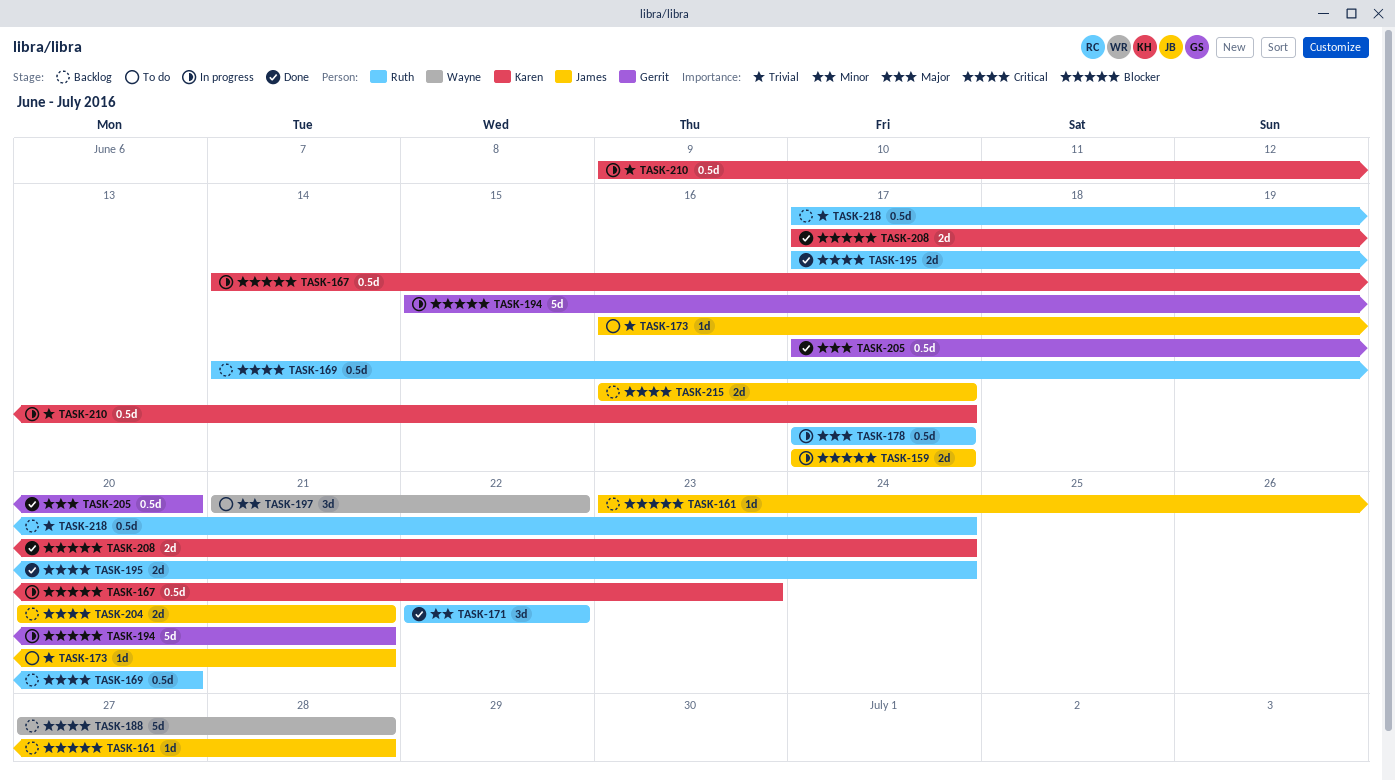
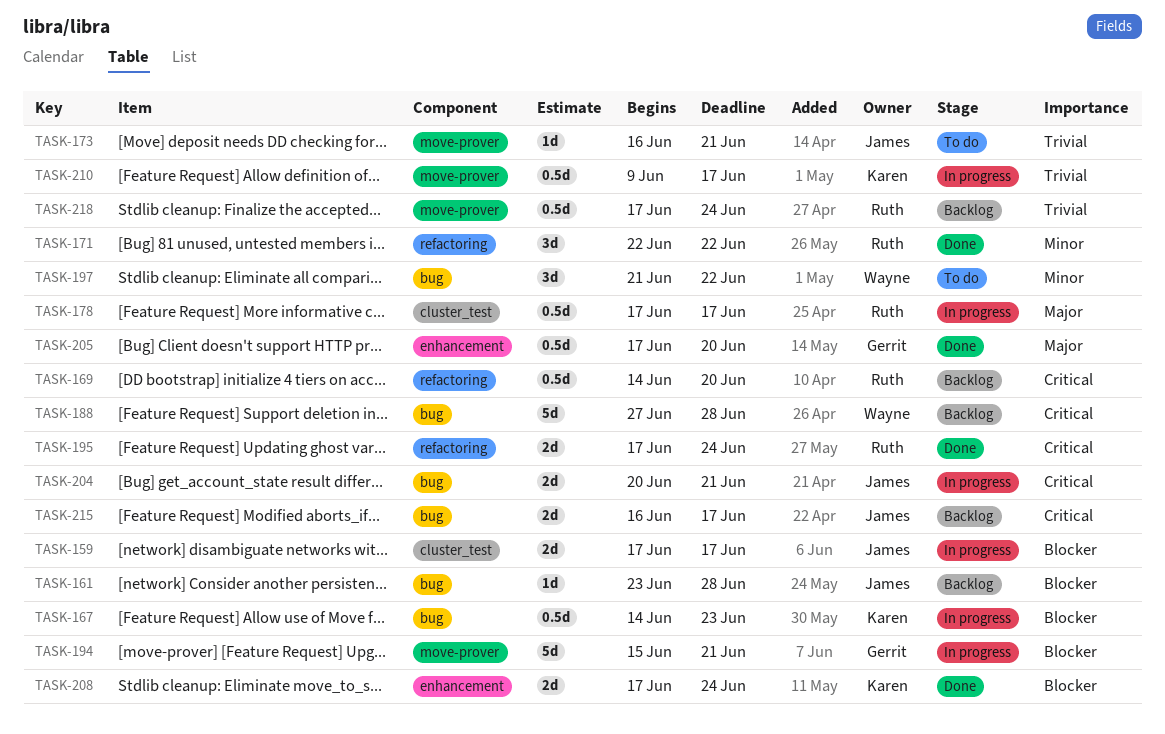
TASK-204, status: Backlog -> In progress

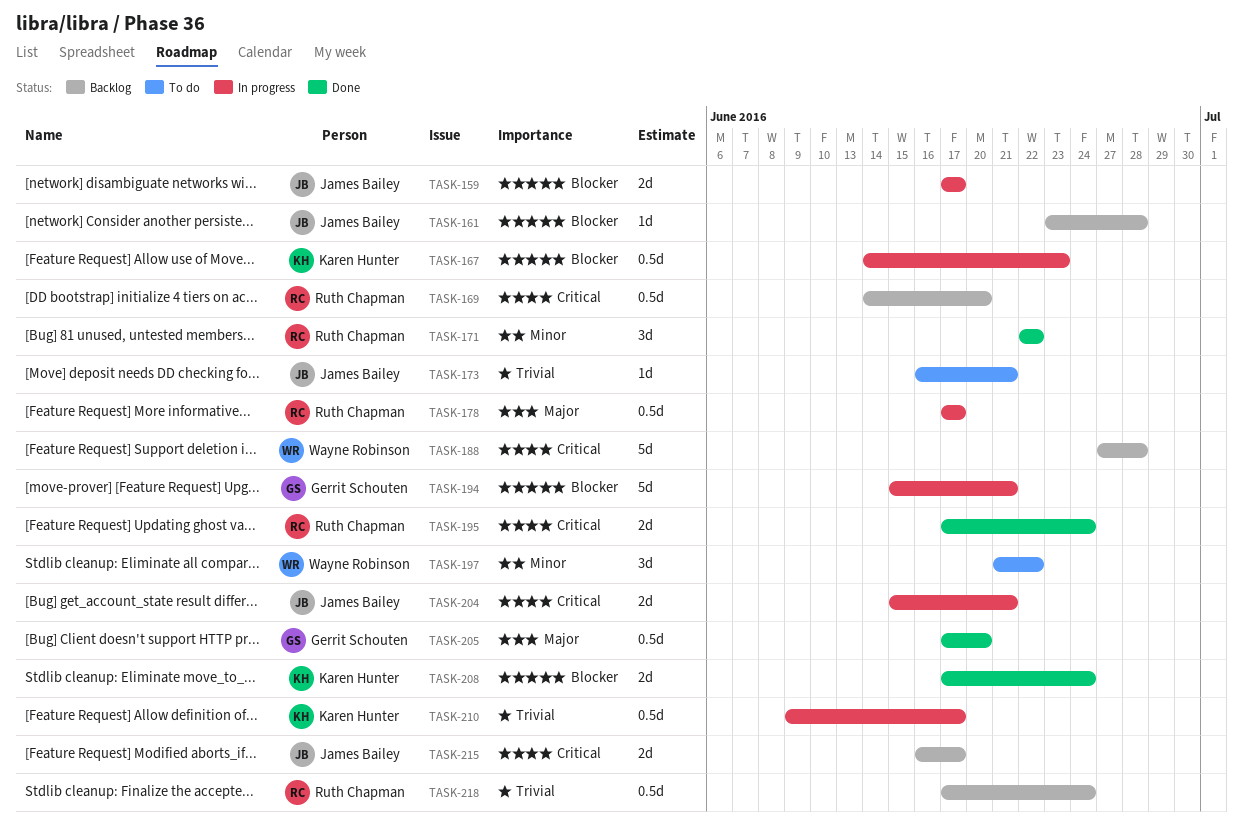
TASK-204, start: Jun 20 -> Jun 15

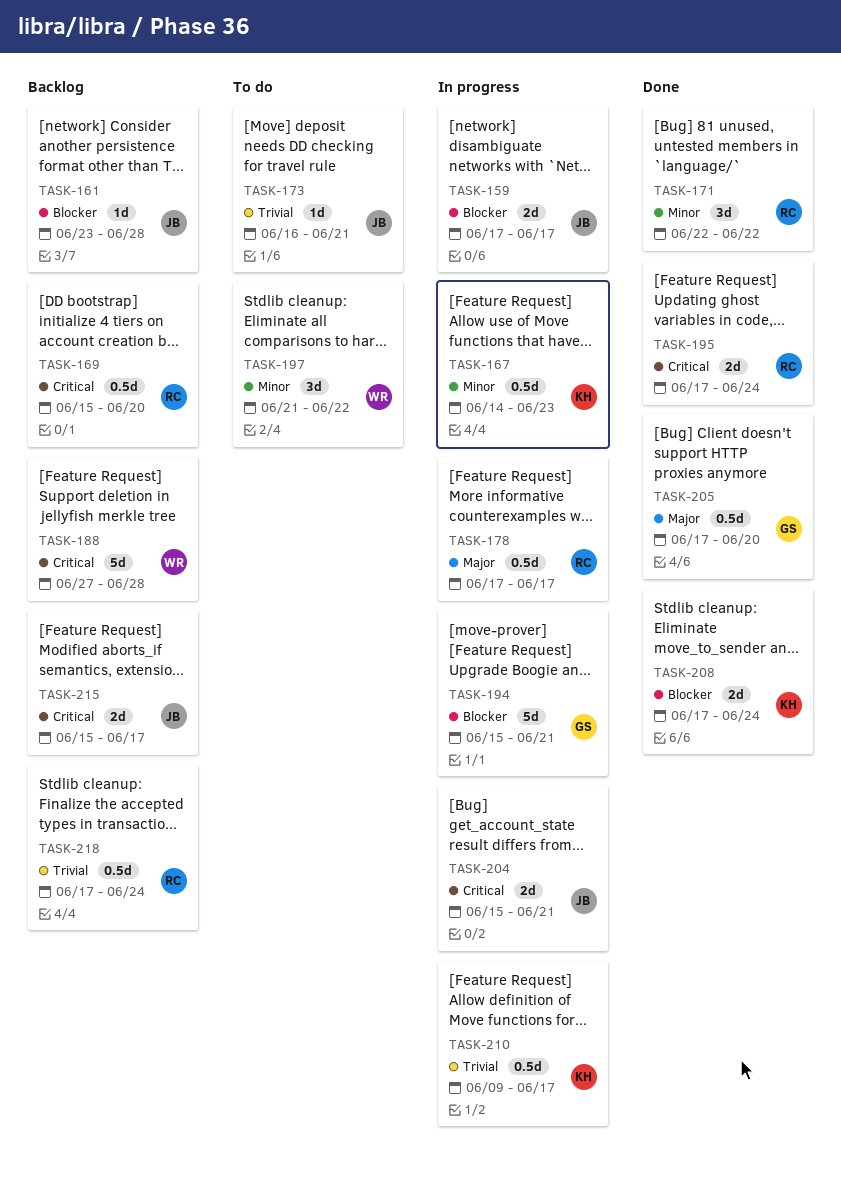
TASK-167, priority: Blocker -> Minor
TASK-169, start: Jun 14 -> Jun 15
TASK-215, start: Jun 16 -> Jun 15

